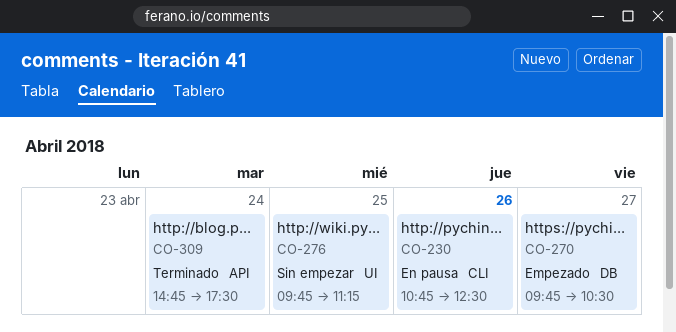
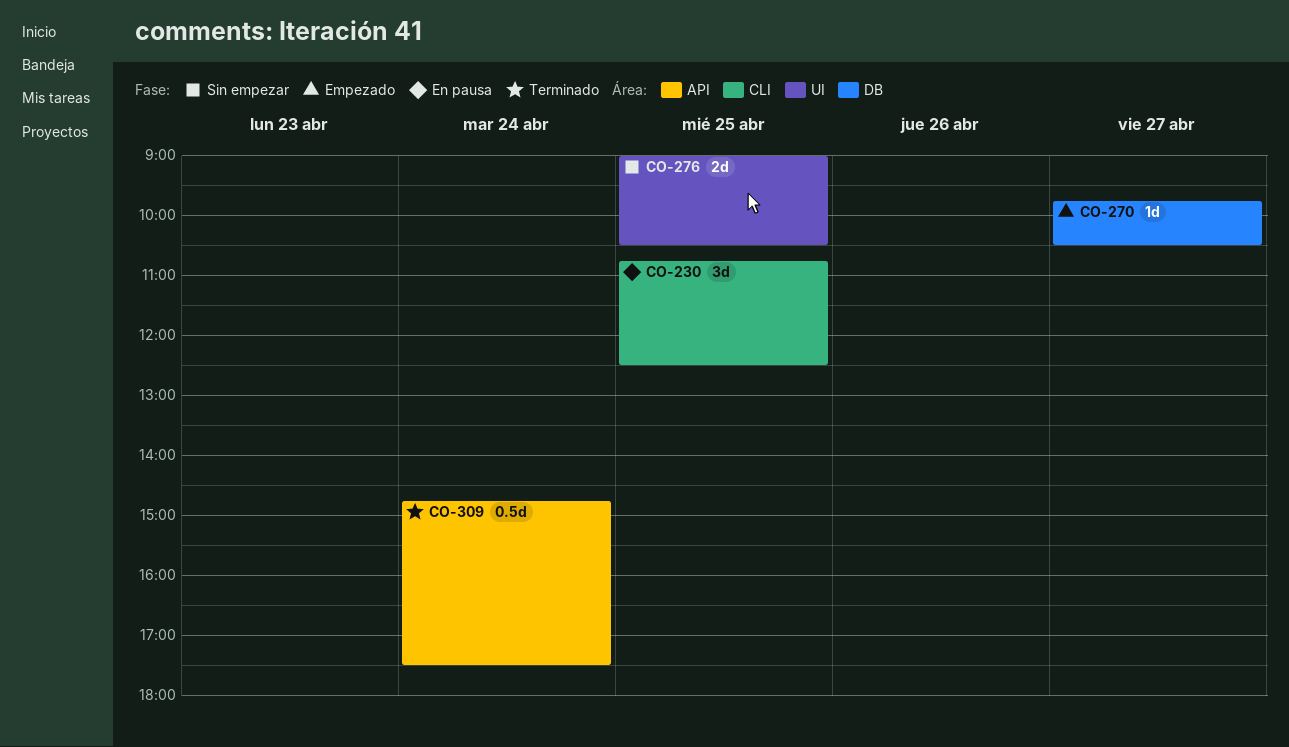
CO-230, day: Apr 26 -> Apr 25
CO-276, begins: 09:45 -> 09:00
CO-276, ends: 11:15 -> 10:30

